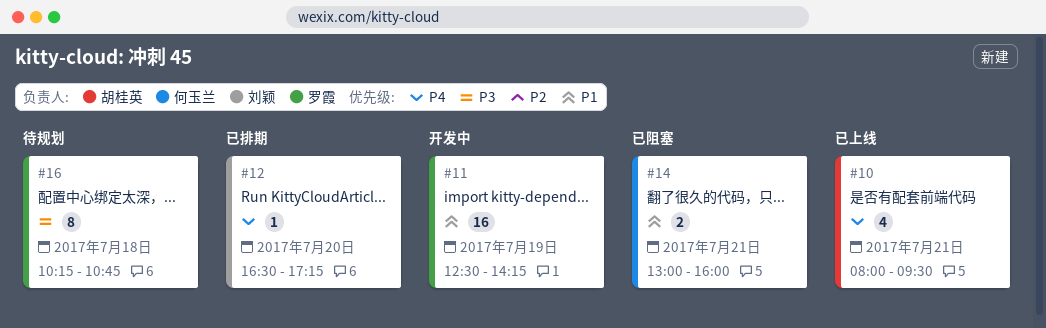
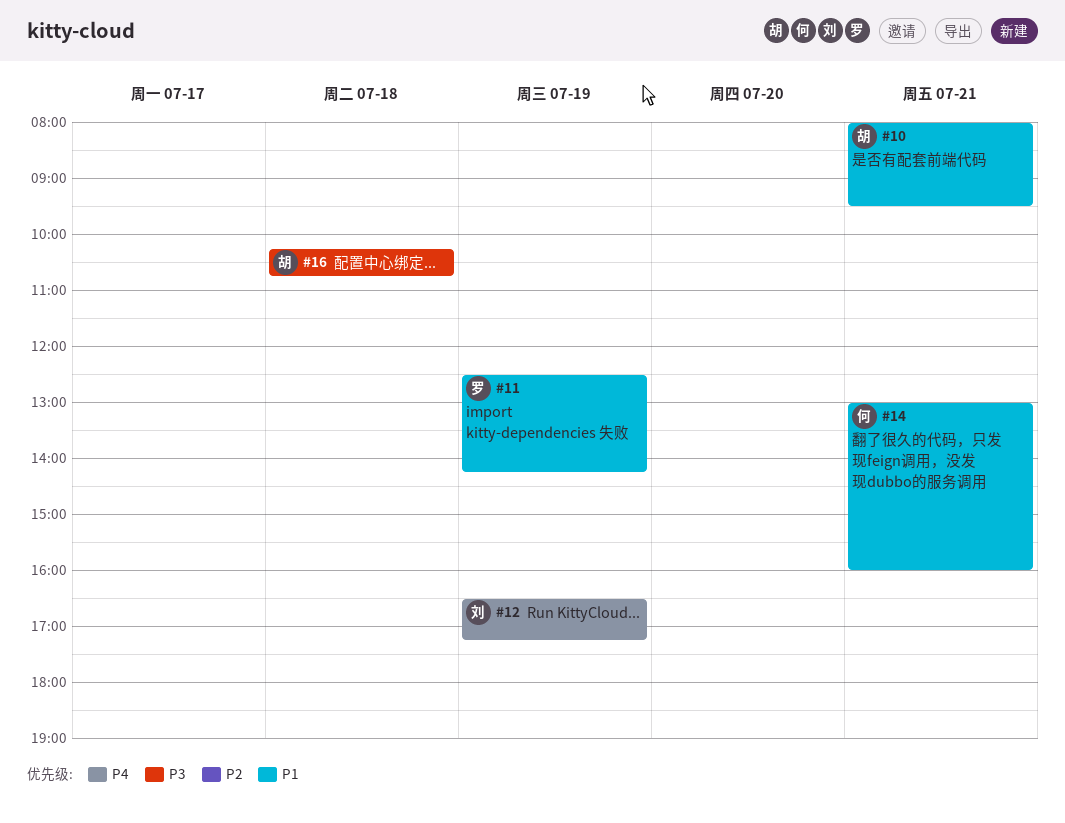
#10, priority: P4 -> P1
#12, day: Jul 20 -> Jul 19
#16, owner: 罗霞 -> 胡桂英

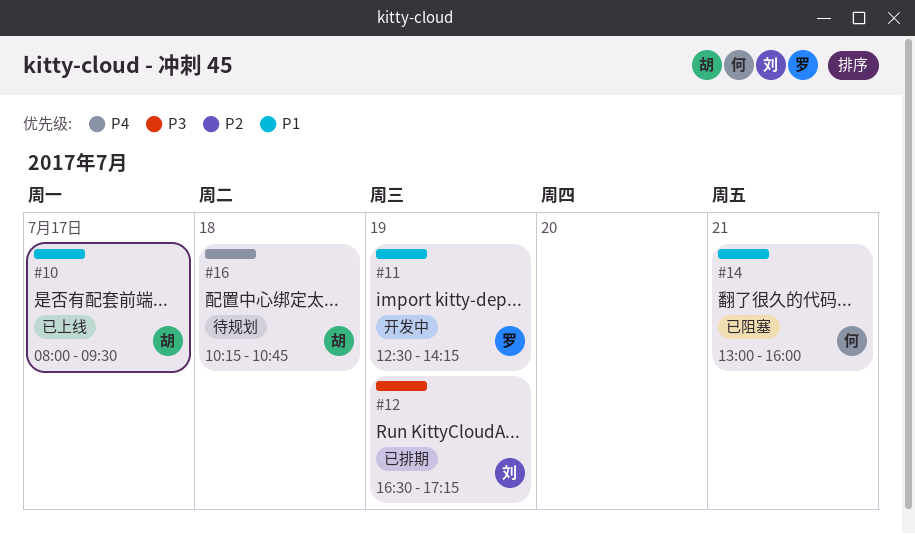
#10, day: Jul 21 -> Jul 17
#12, priority: P4 -> P3
#16, priority: P3 -> P4

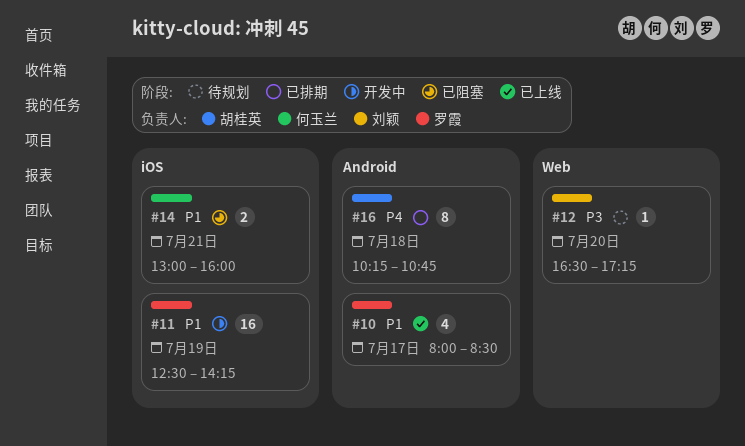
#10, owner: 胡桂英 -> 罗霞
#10, ends: 09:30 -> 08:30
#12, status: 已排期 -> 待规划
#12, day: Jul 19 -> Jul 20
#16, status: 待规划 -> 已排期

